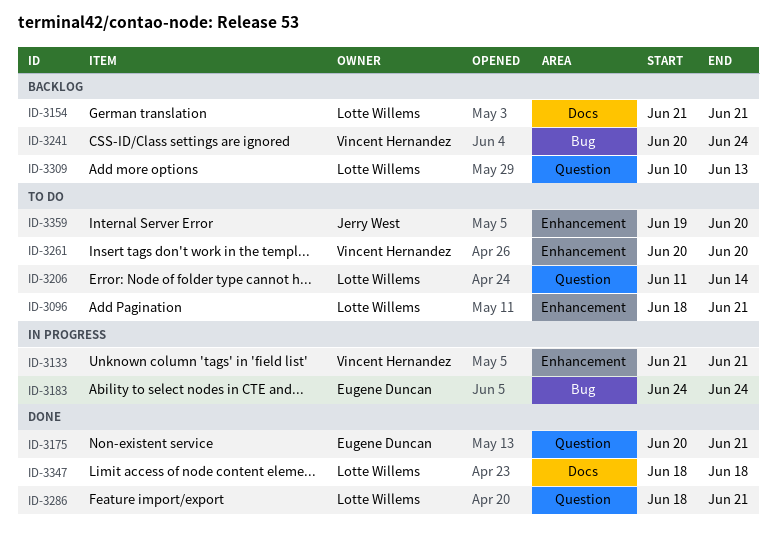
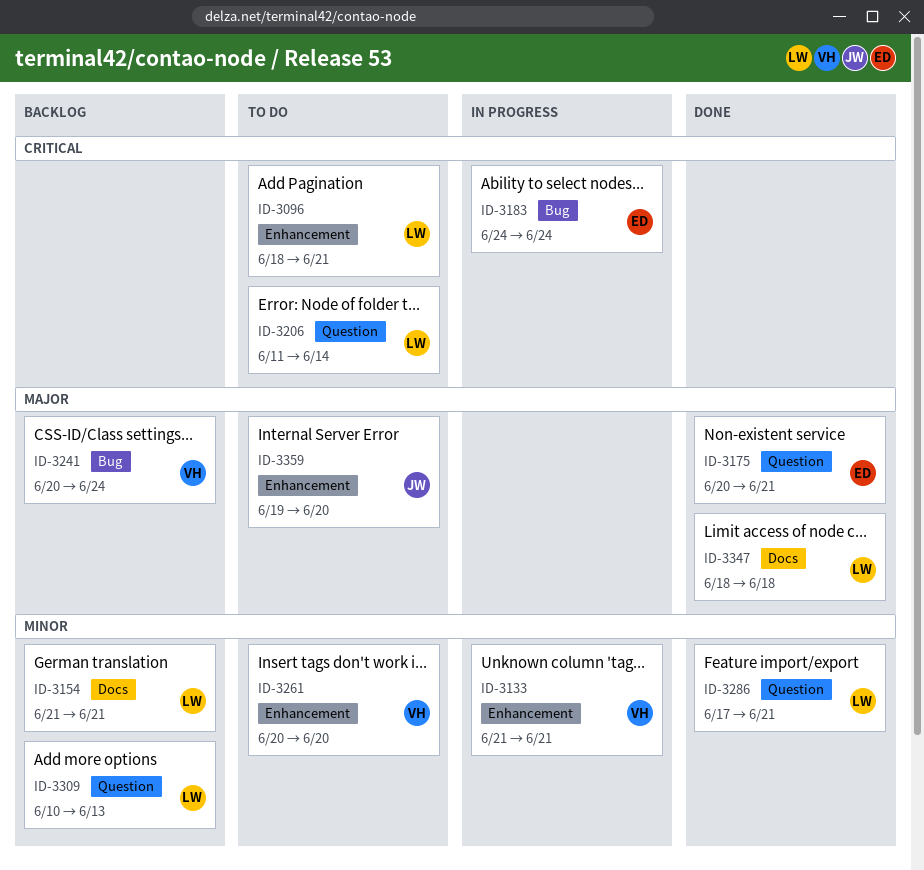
ID-3286, start: Jun 18 -> Jun 17

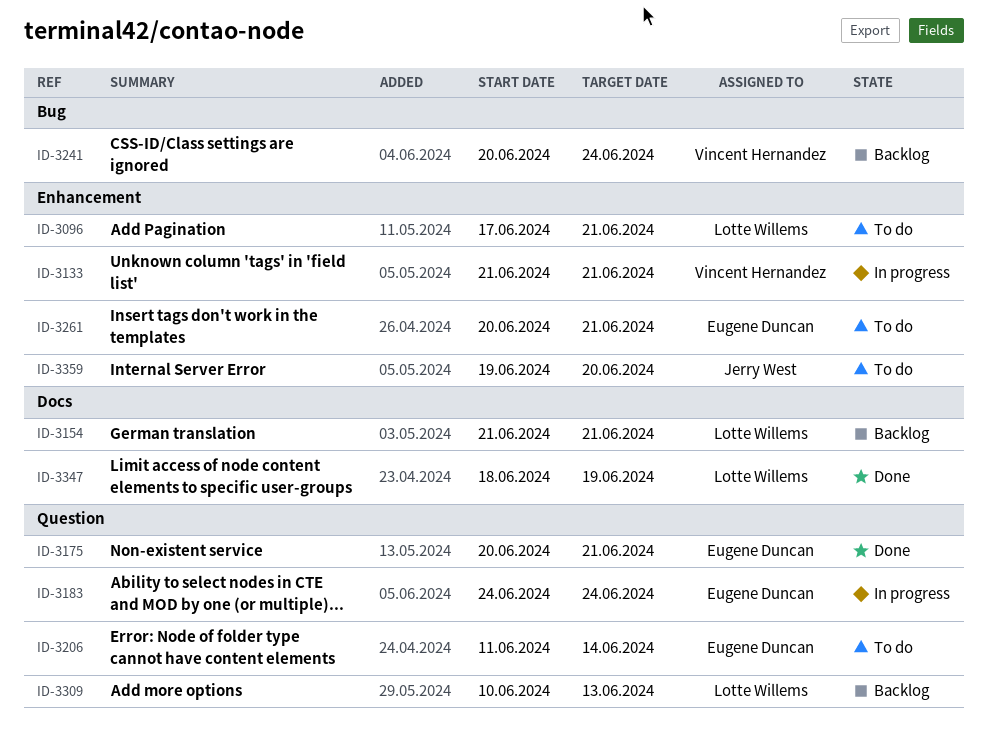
ID-3096, start: Jun 18 -> Jun 17
ID-3183, label: Bug -> Question
ID-3206, owner: Lotte Willems -> Eugene Duncan
ID-3261, owner: Vincent Hernandez -> Eugene Duncan
ID-3261, due: Jun 20 -> Jun 21
ID-3286: present -> none
ID-3347, due: Jun 18 -> Jun 19

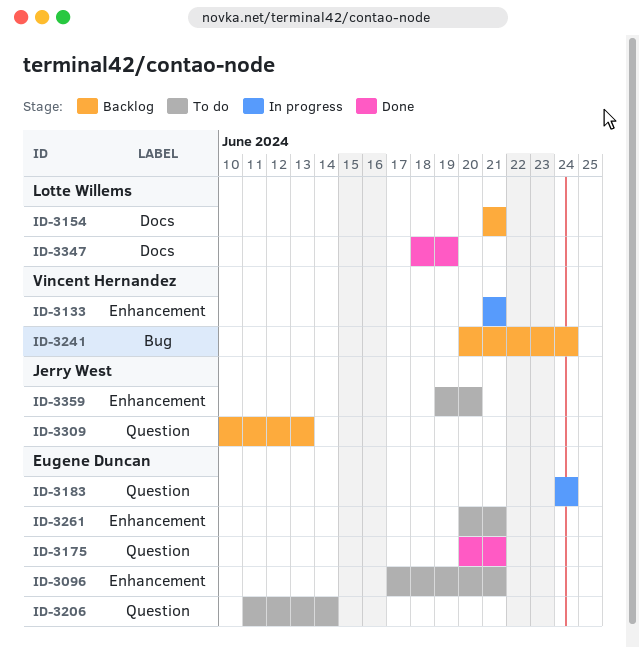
ID-3096, owner: Lotte Willems -> Eugene Duncan
ID-3309, owner: Lotte Willems -> Jerry West

